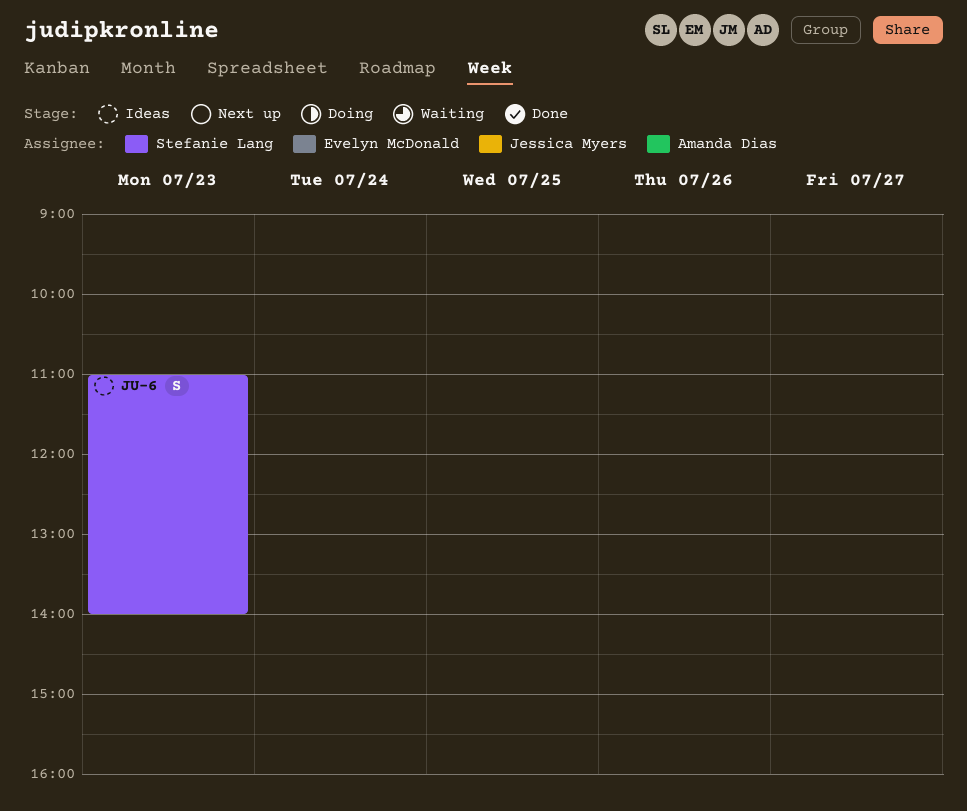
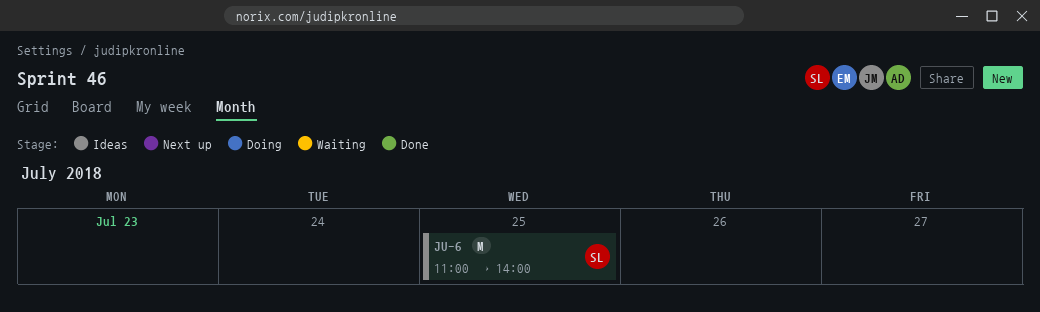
JU-6, estimate: S -> M
JU-6, day: Jul 23 -> Jul 25

